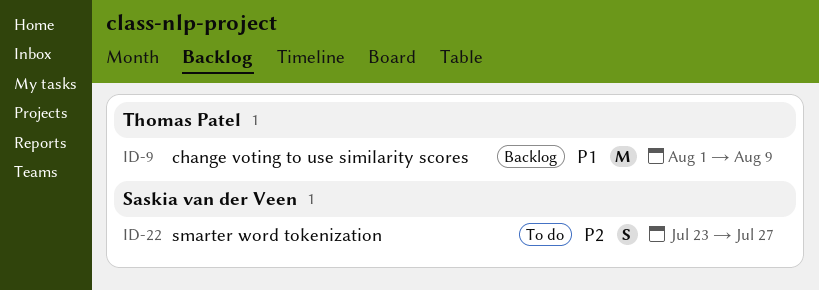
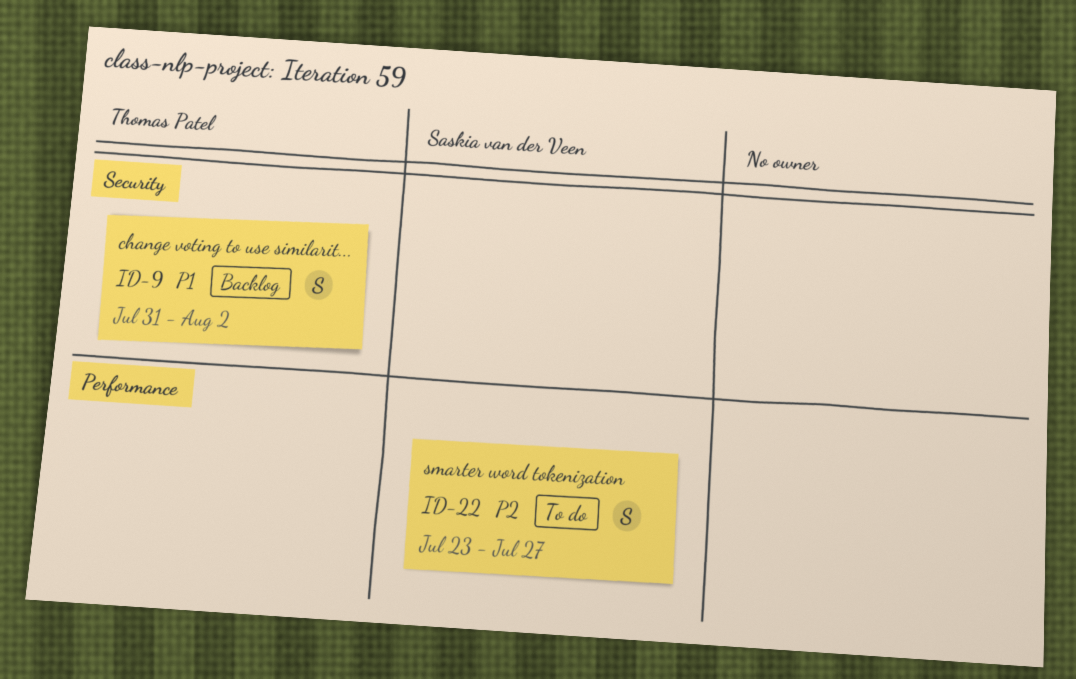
ID-9, estimate: M -> S
ID-9, start: Aug 1 -> Jul 31
ID-9, due: Aug 9 -> Aug 2

